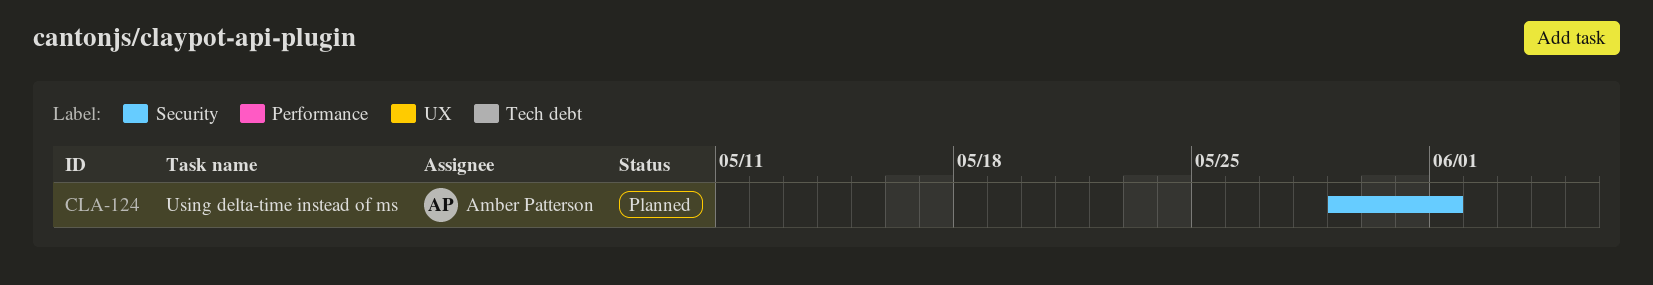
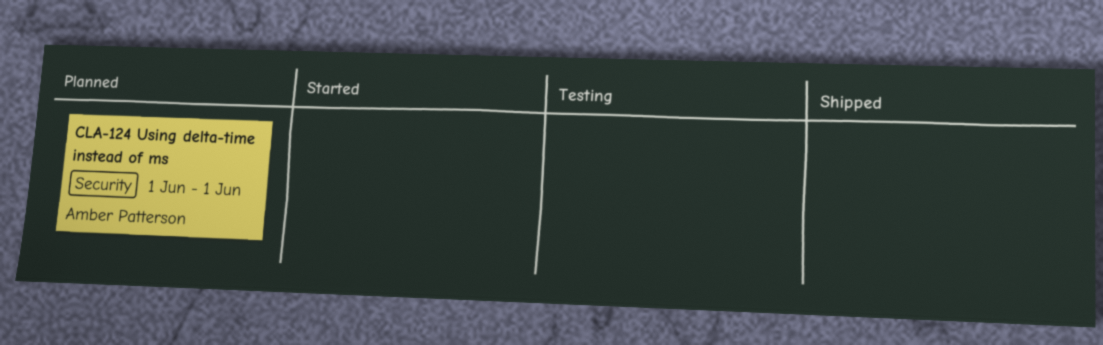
CLA-124, start: May 29 -> Jun 1

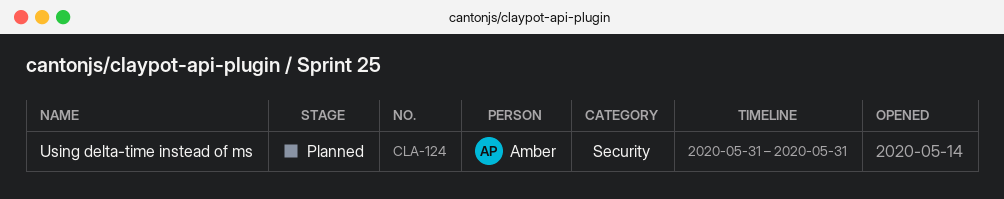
CLA-124, start: Jun 1 -> May 31
CLA-124, due: Jun 1 -> May 31

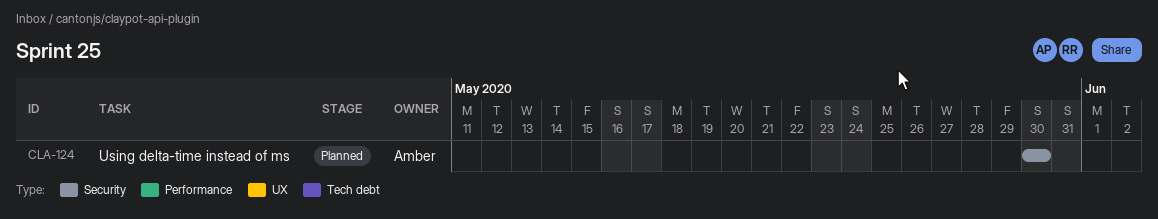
CLA-124, start: May 31 -> May 30
CLA-124, due: May 31 -> May 30

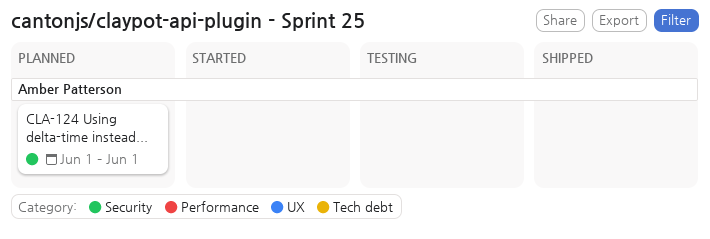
CLA-124, start: May 30 -> Jun 1
CLA-124, due: May 30 -> Jun 1

